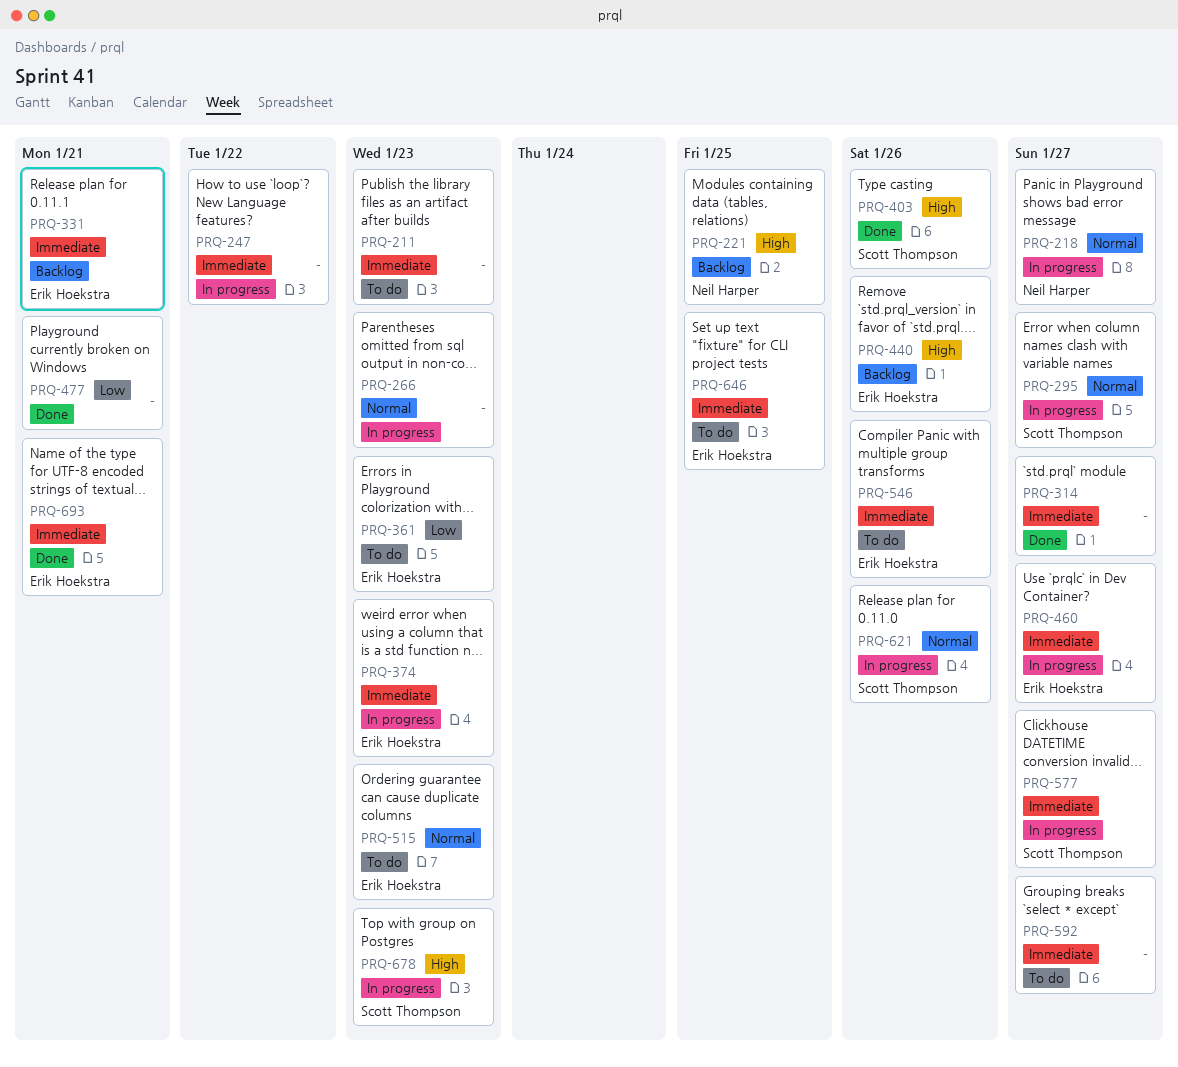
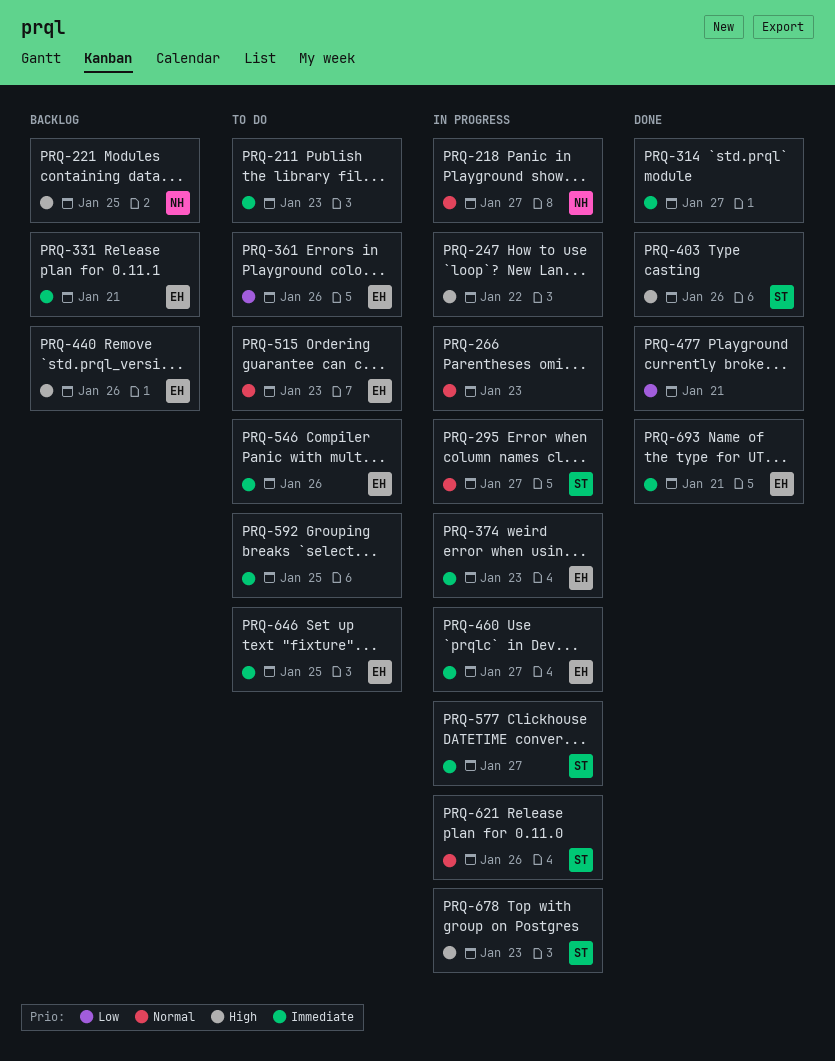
PRQ-247, priority: Immediate -> High
PRQ-361, due: Jan 23 -> Jan 26
PRQ-592, due: Jan 27 -> Jan 25

